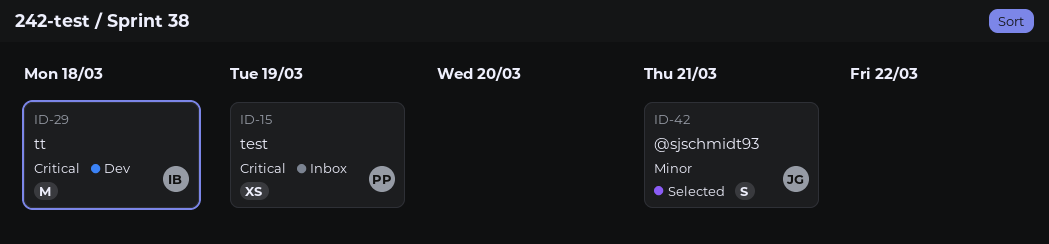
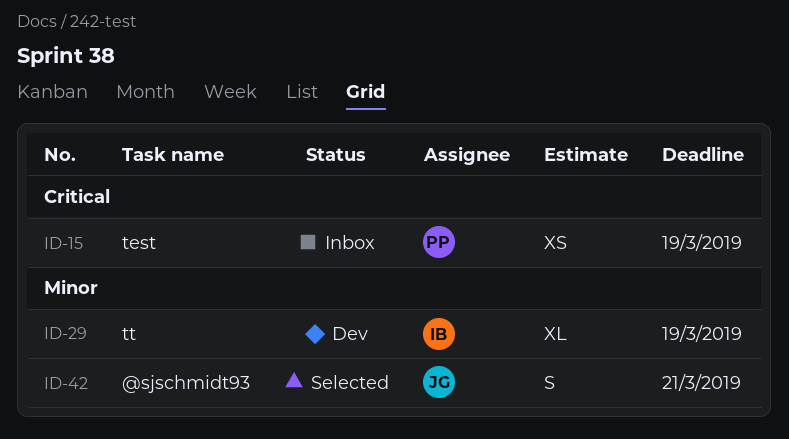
ID-29, priority: Critical -> Minor
ID-29, estimate: M -> XL
ID-29, due: Mar 18 -> Mar 19

